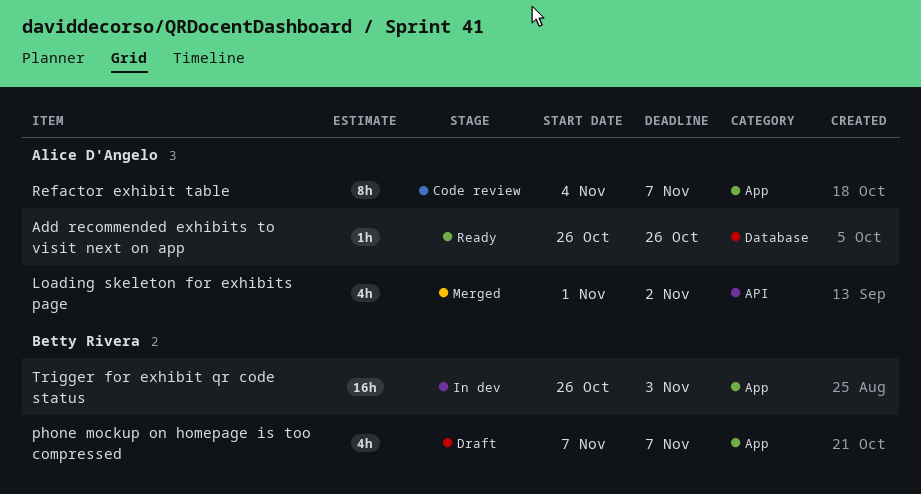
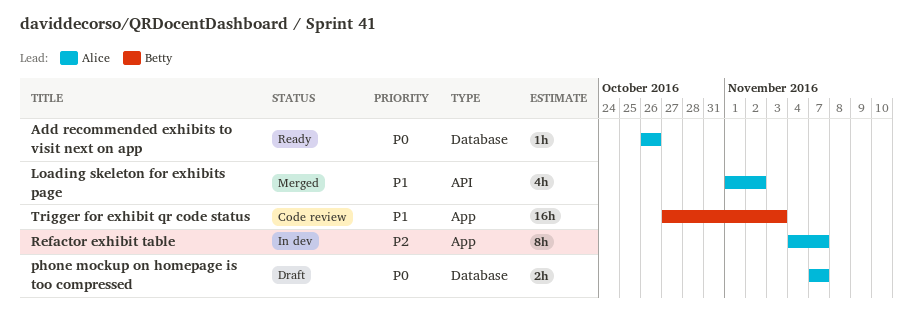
phone mockup on homepage is too compressed, owner: Betty Rivera -> Alice D'Angelo
phone mockup on homepage is too compressed, label: App -> Database
phone mockup on homepage is too compressed, estimate: 4h -> 2h
Refactor exhibit table, status: Code review -> In dev
Trigger for exhibit qr code status, status: In dev -> Code review
Trigger for exhibit qr code status, start: Oct 26 -> Oct 27

